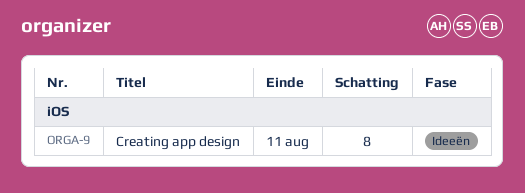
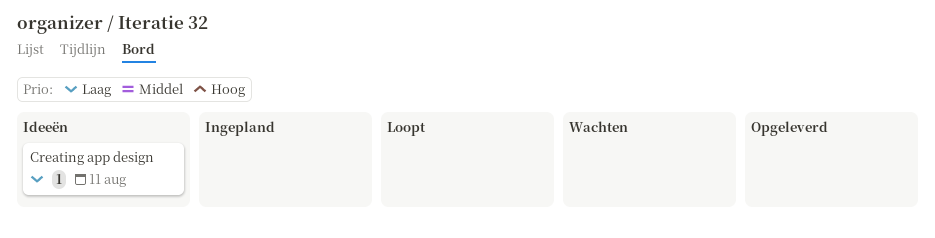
Creating app design, estimate: 8 -> 1

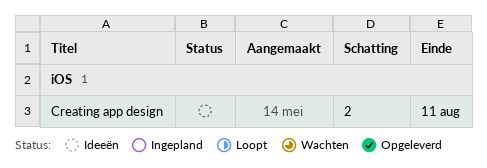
Creating app design, estimate: 1 -> 2

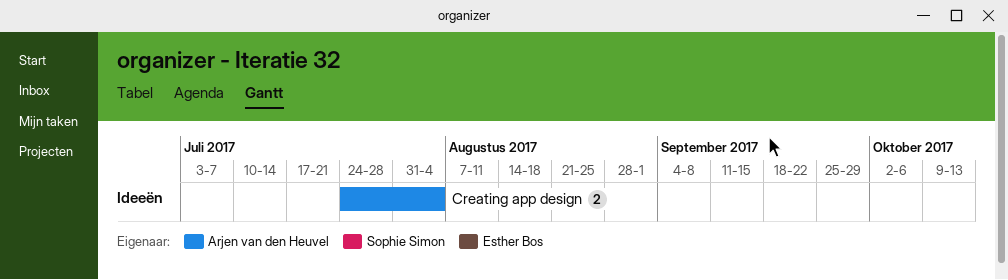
Creating app design, due: Aug 11 -> Aug 4

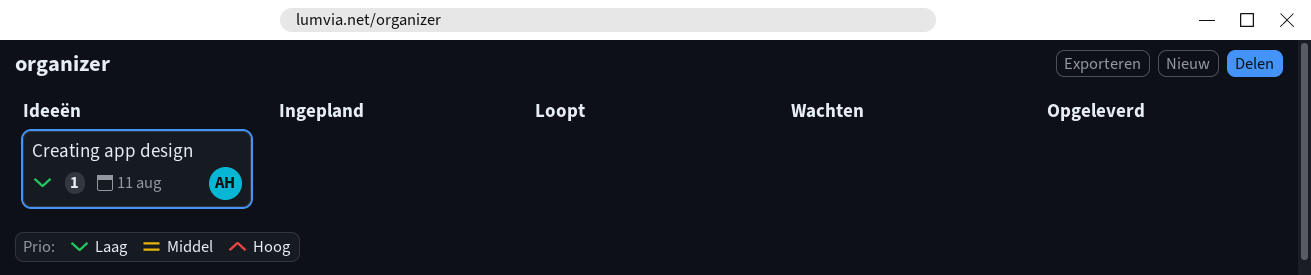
Creating app design, estimate: 2 -> 1
Creating app design, due: Aug 4 -> Aug 11

